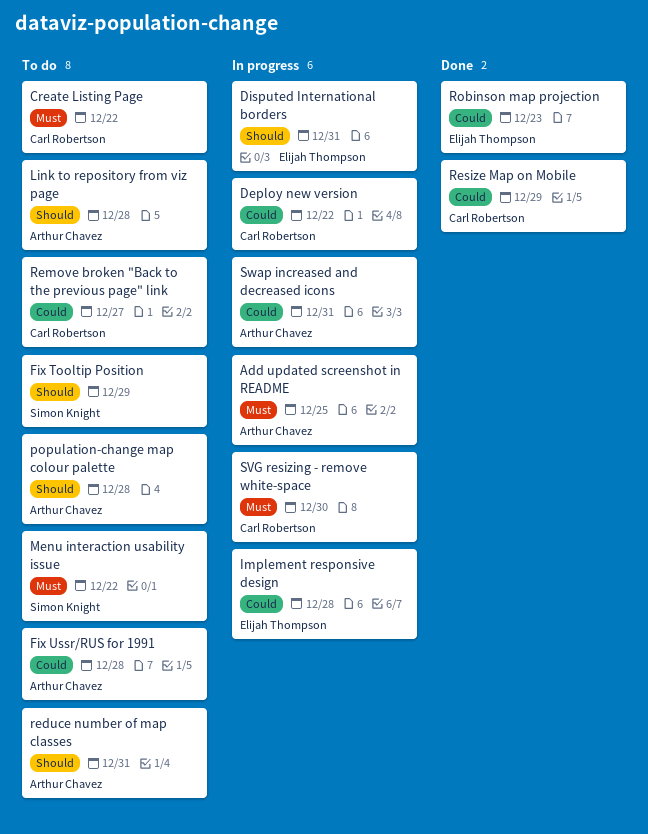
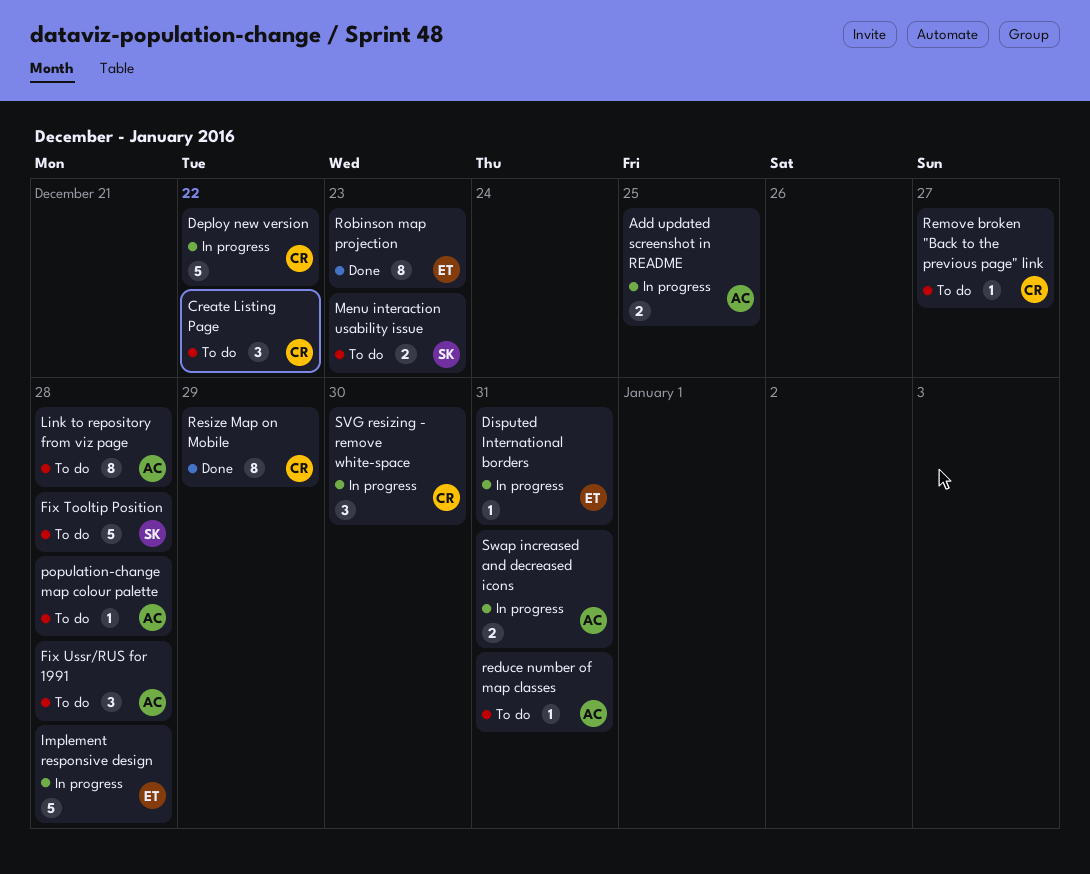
Fix Tooltip Position, due: Dec 29 -> Dec 28
Menu interaction usability issue, due: Dec 22 -> Dec 23

